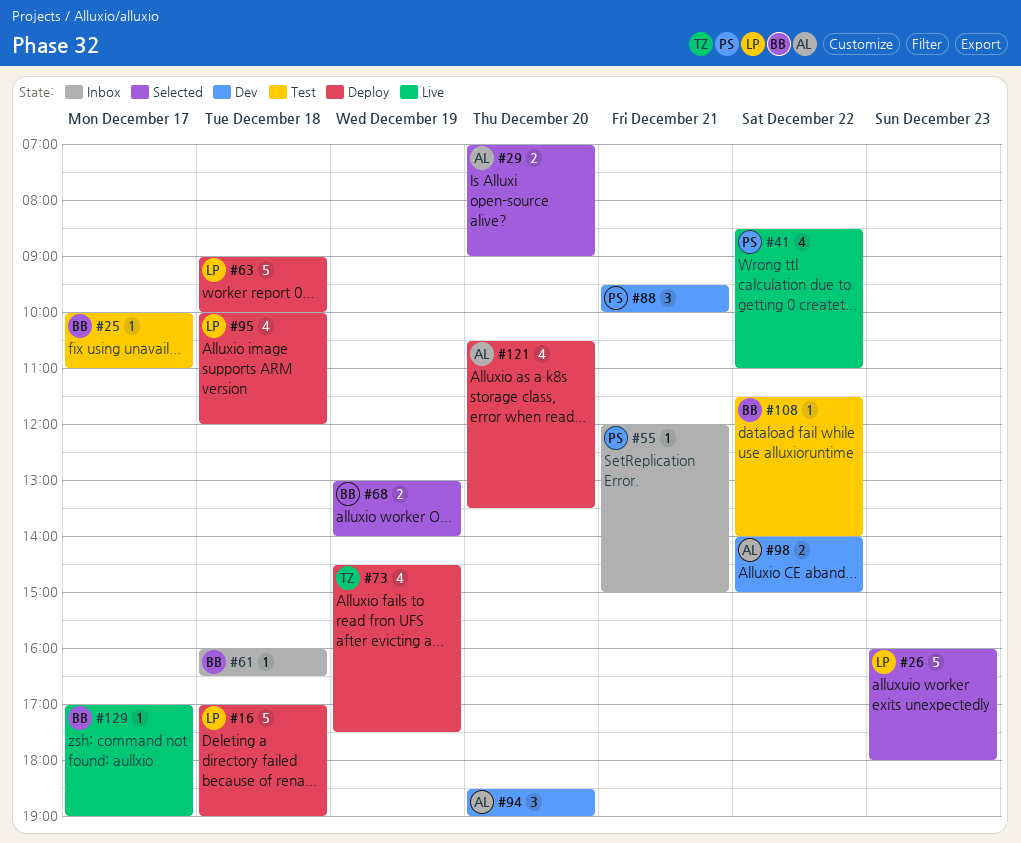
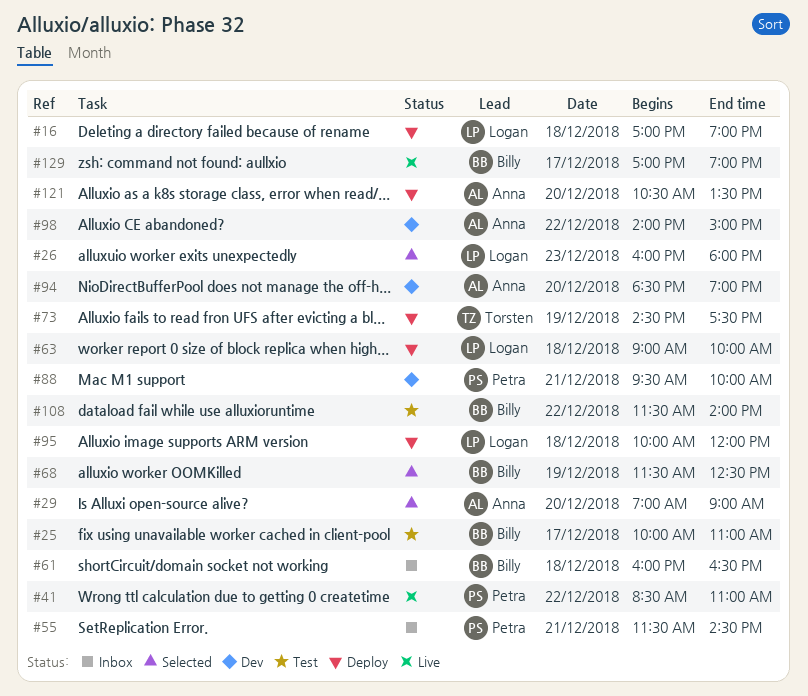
#55, begins: 12:00 -> 11:30
#55, ends: 15:00 -> 14:30
#68, begins: 13:00 -> 11:30
#68, ends: 14:00 -> 12:30

